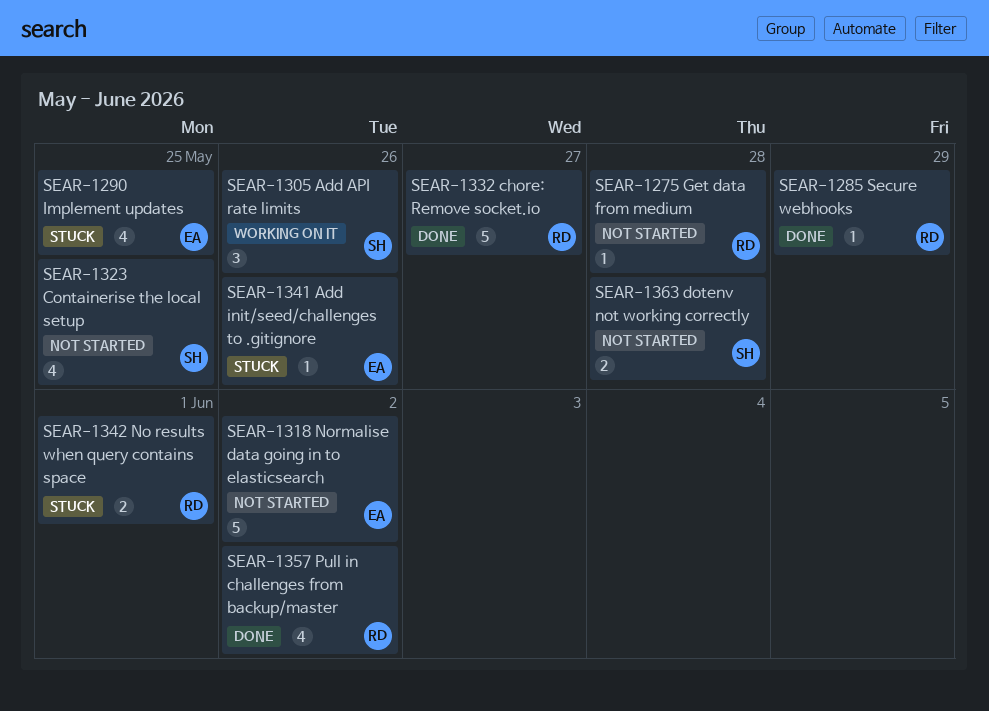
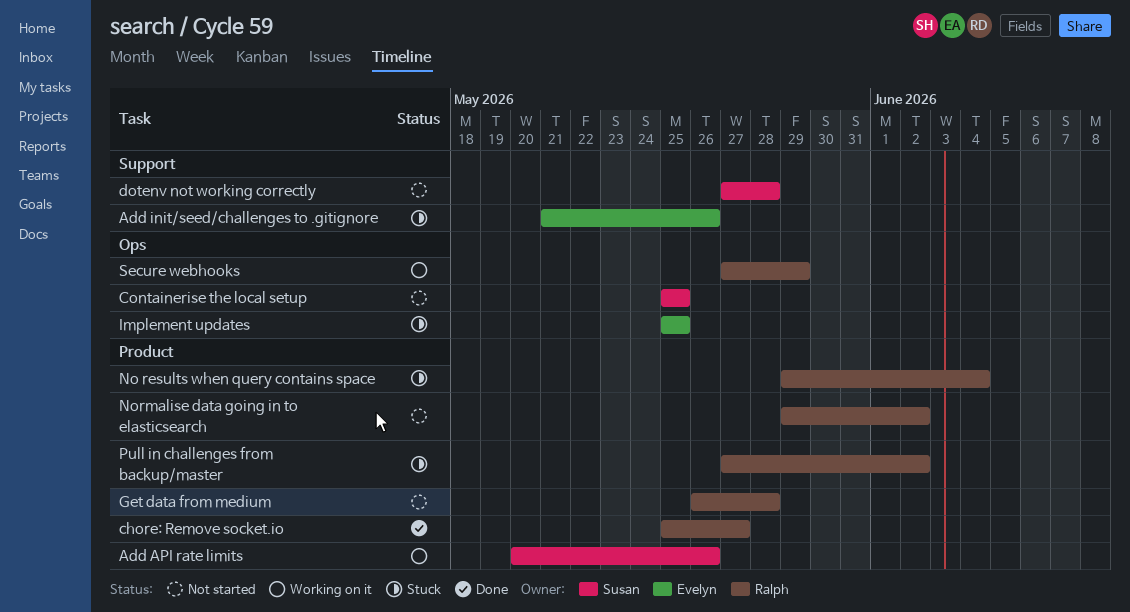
No results when query contains space, due: Jun 1 -> Jun 4
Normalise data going in to elasticsearch, owner: Evelyn -> Ralph
Pull in challenges from backup/master, status: Done -> Stuck
Secure webhooks, status: Done -> Working on it

